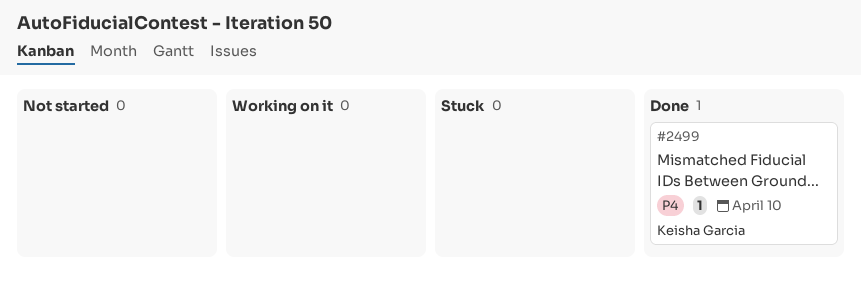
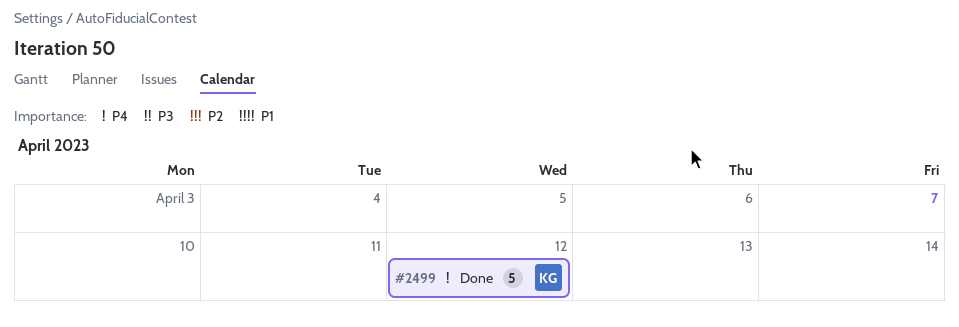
#2499, estimate: 1 -> 5
#2499, due: Apr 10 -> Apr 12

